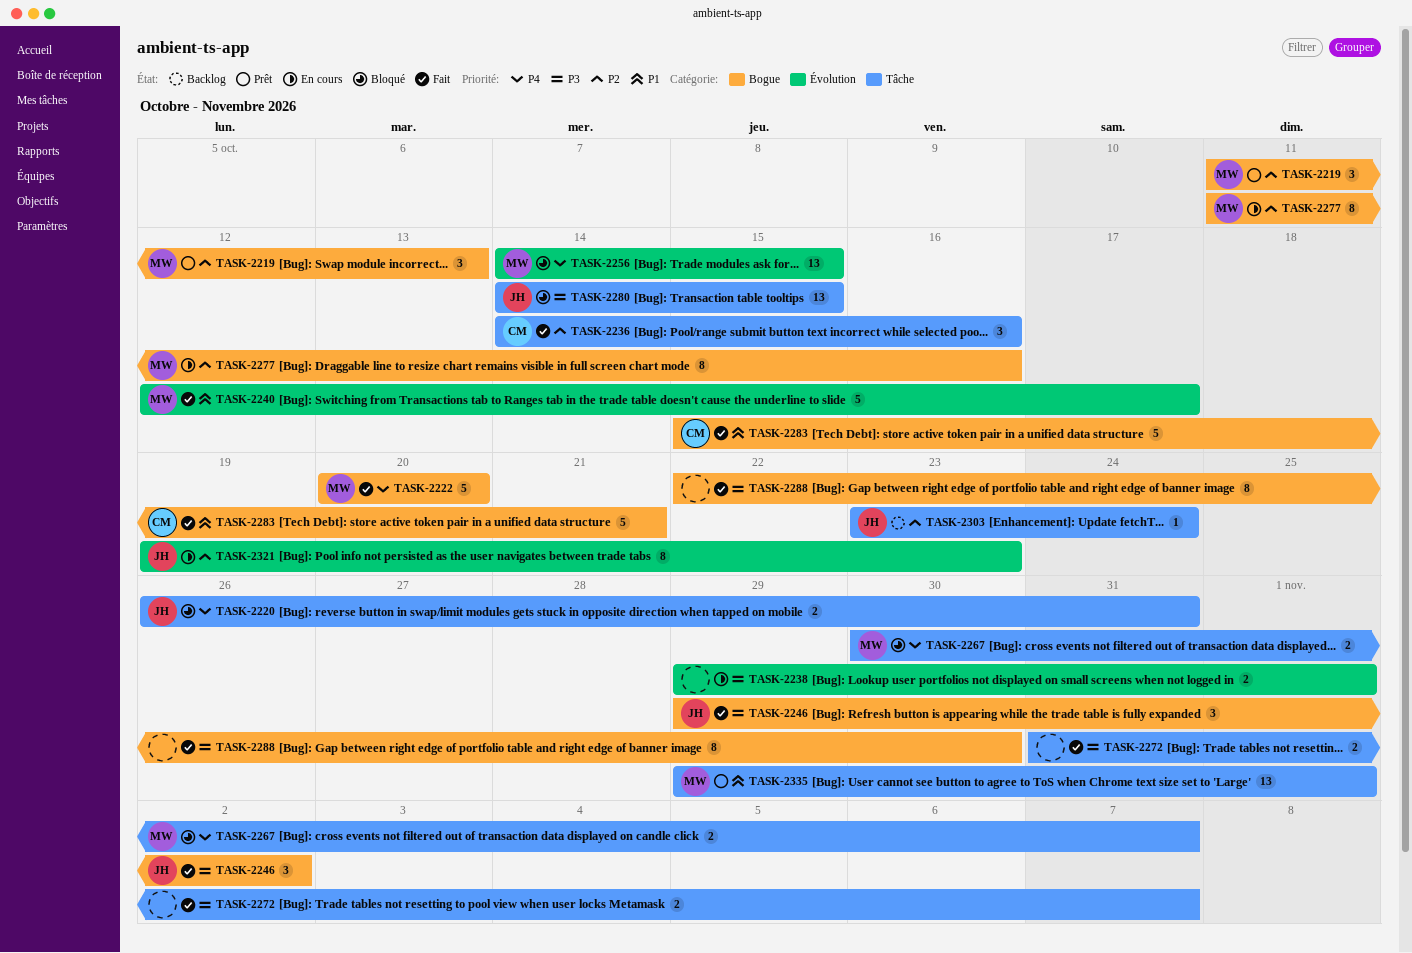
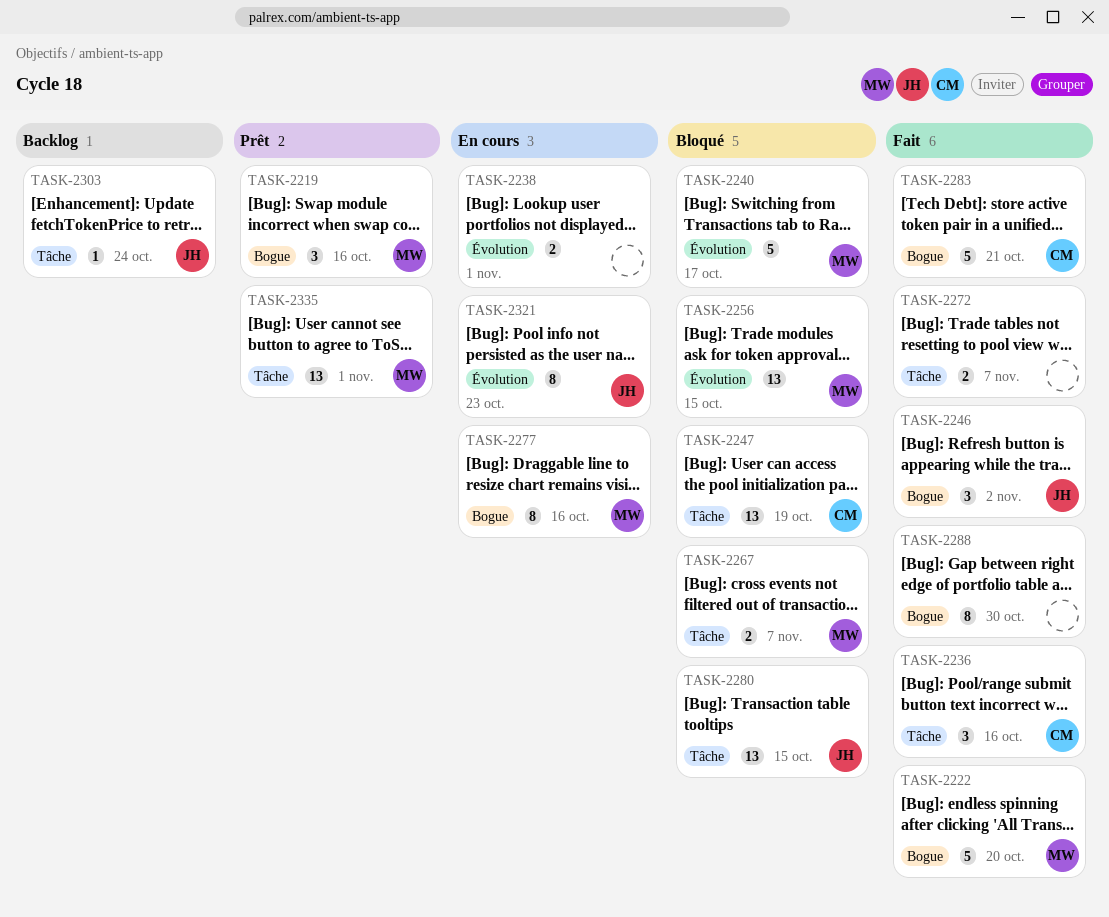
TASK-2219, due: Oct 13 -> Oct 16
TASK-2220: present -> none
TASK-2240, status: Fait -> Bloqué
TASK-2247: none -> present

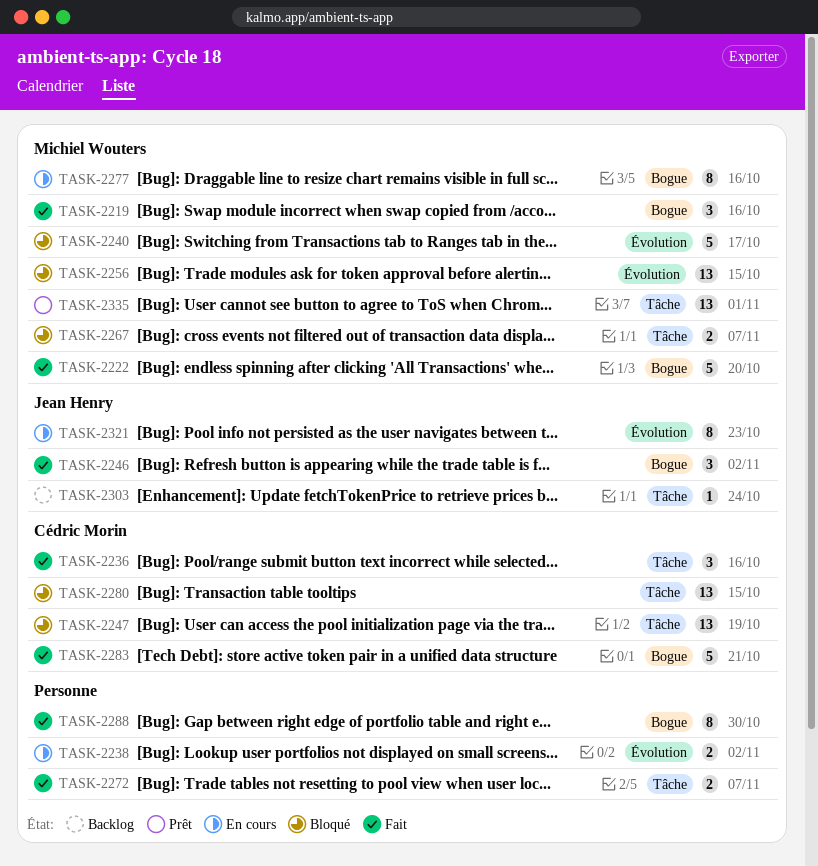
TASK-2219, status: Prêt -> Fait
TASK-2238, due: Nov 1 -> Nov 2
TASK-2280, owner: Jean Henry -> Cédric Morin

